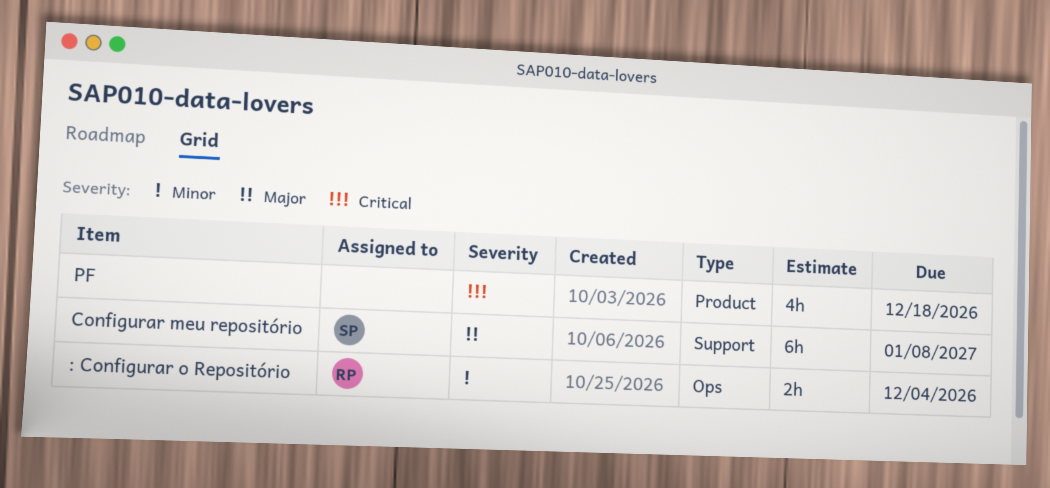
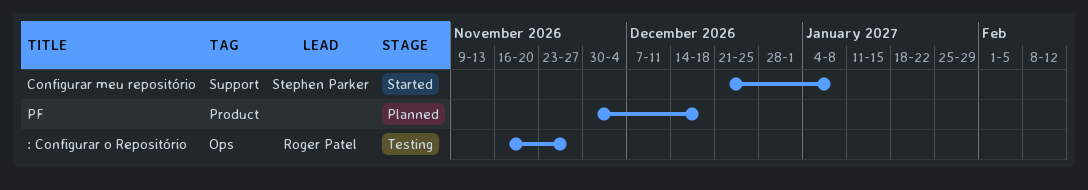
: Configurar o Repositório, due: Dec 4 -> Nov 27

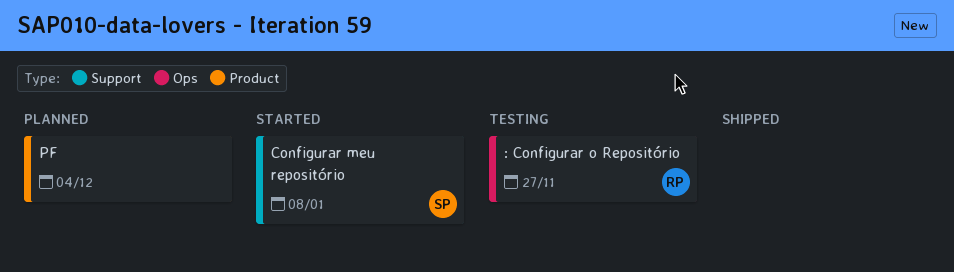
PF, due: Dec 18 -> Dec 4

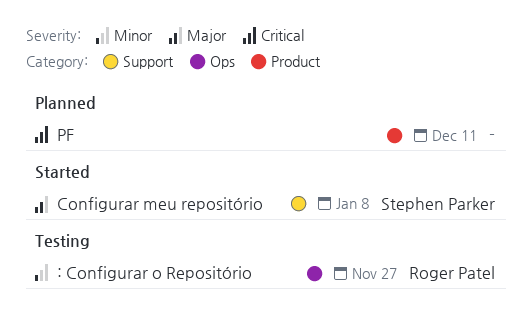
PF, due: Dec 4 -> Dec 11

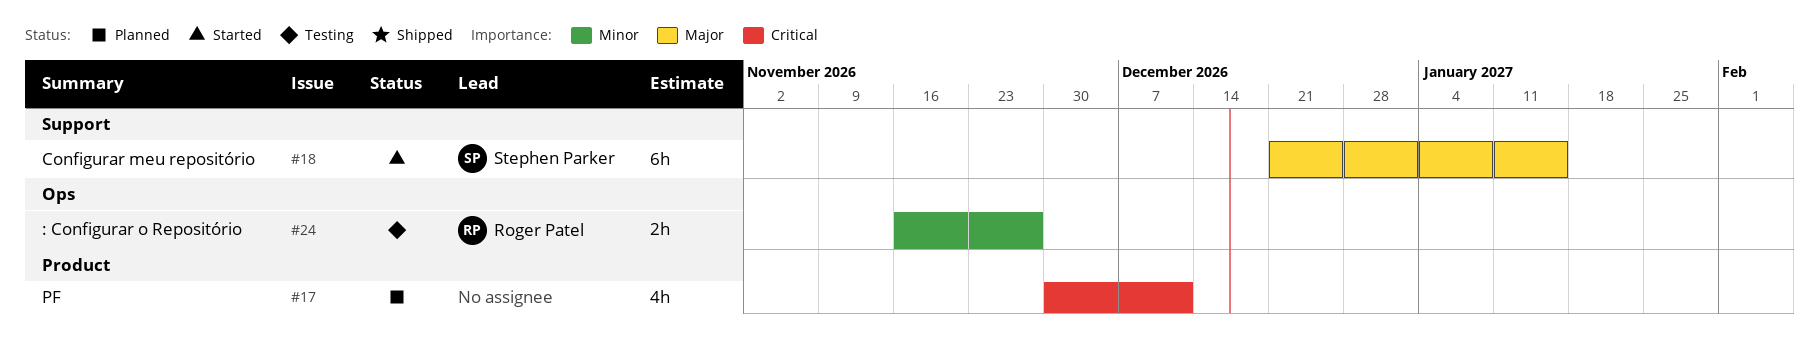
Configurar meu repositório, due: Jan 8 -> Jan 15

